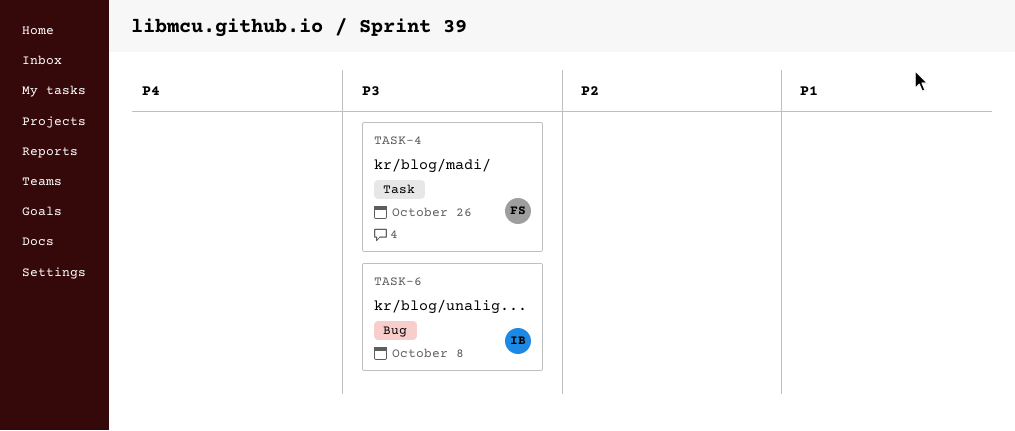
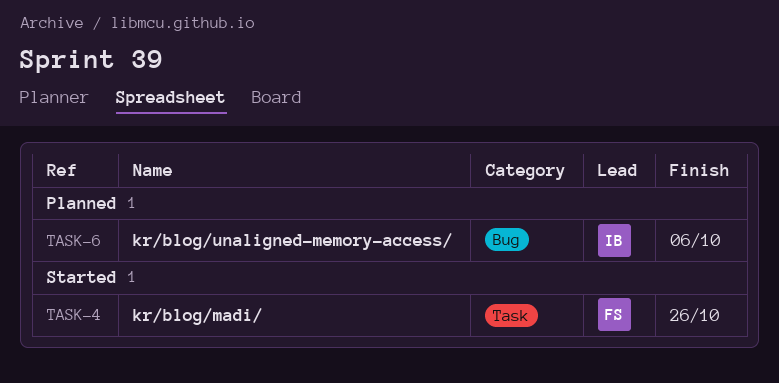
TASK-6, due: Oct 8 -> Oct 6

